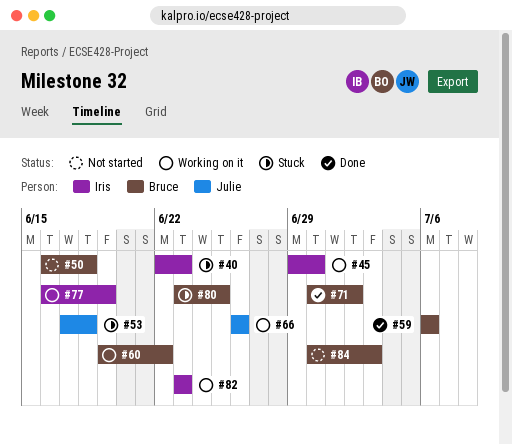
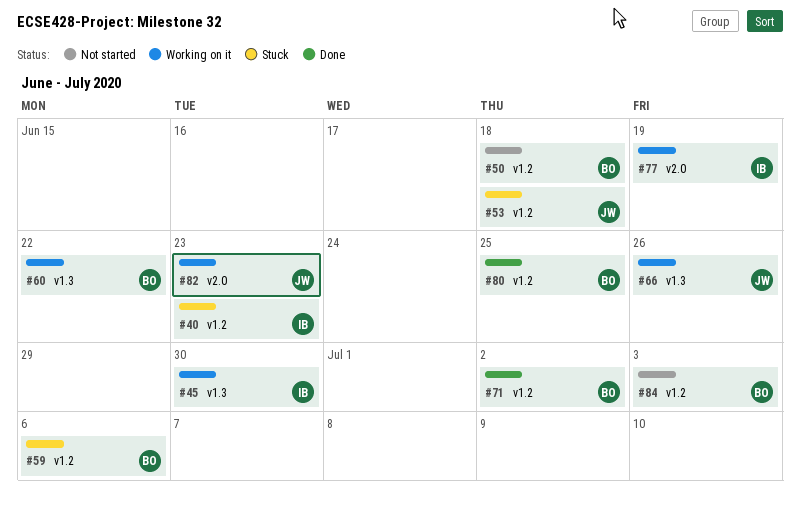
#59, status: Done -> Stuck
#80, status: Stuck -> Done
#82, owner: Iris -> Julie

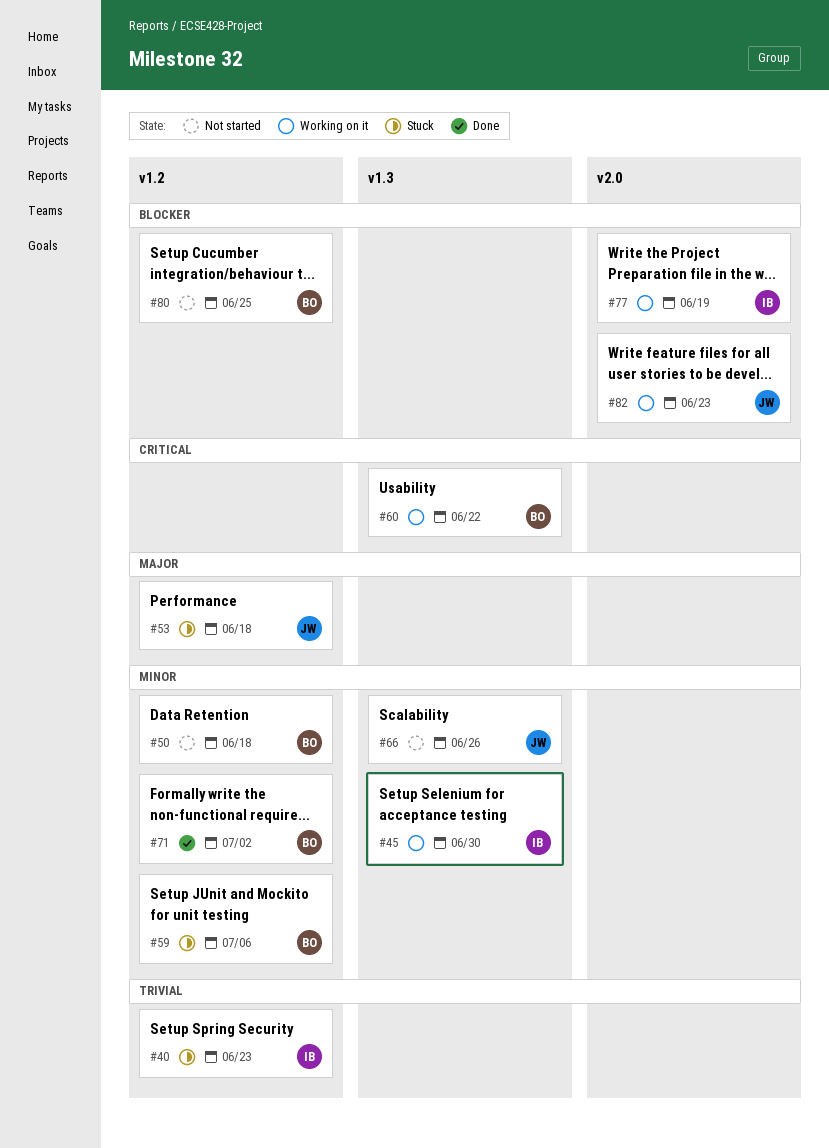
#66, status: Working on it -> Not started
#80, status: Done -> Not started
#84: present -> none

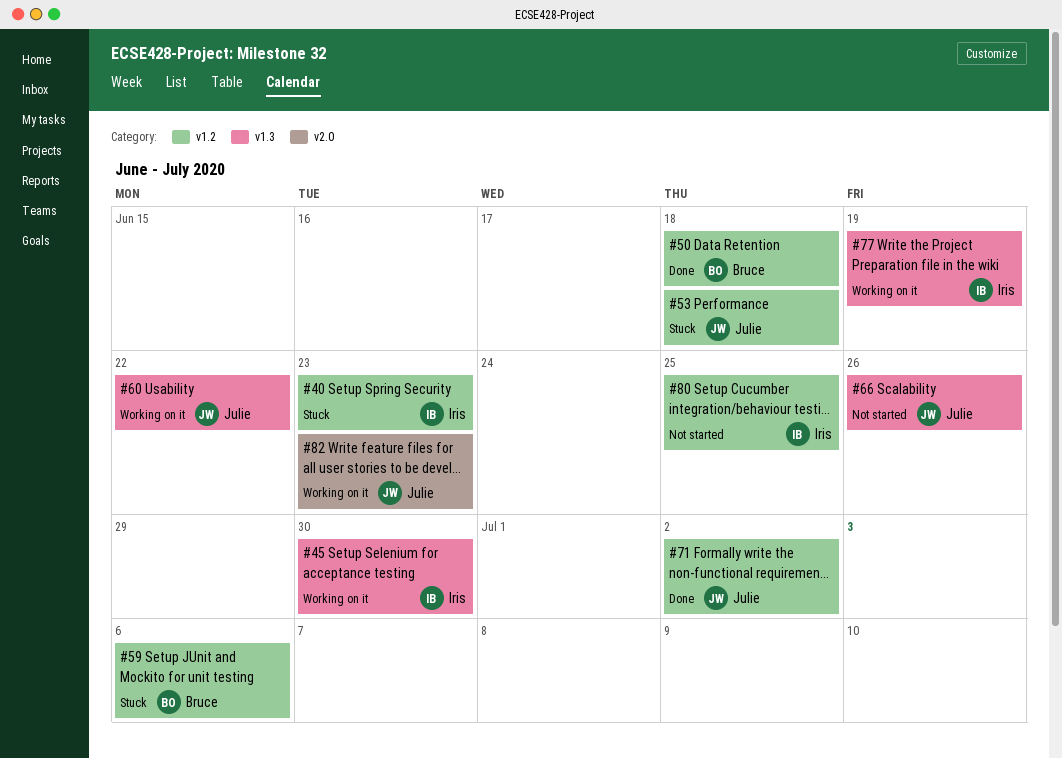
#50, status: Not started -> Done
#60, owner: Bruce -> Julie
#71, owner: Bruce -> Julie
#77, label: v2.0 -> v1.3
#80, owner: Bruce -> Iris

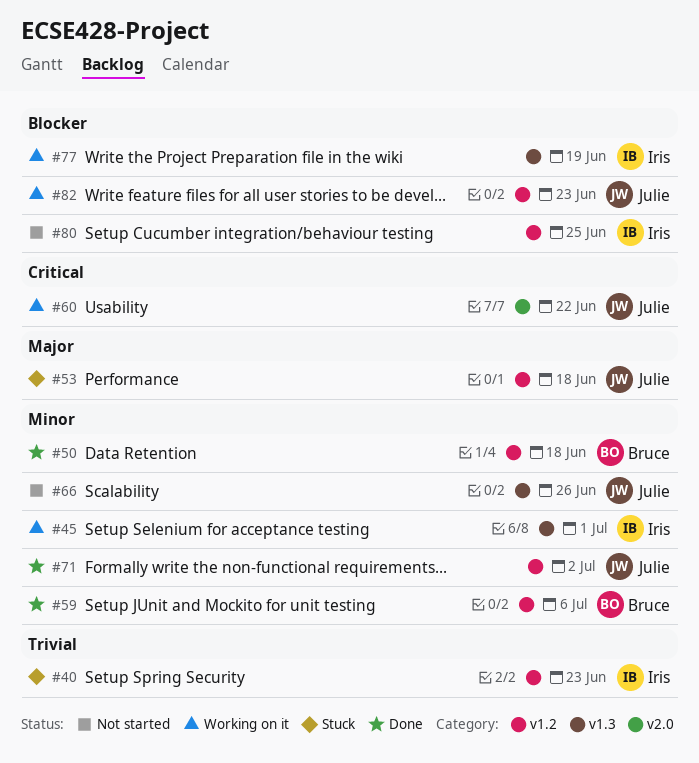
#45, due: Jun 30 -> Jul 1
#59, status: Stuck -> Done
#60, label: v1.3 -> v2.0
#82, label: v2.0 -> v1.2

